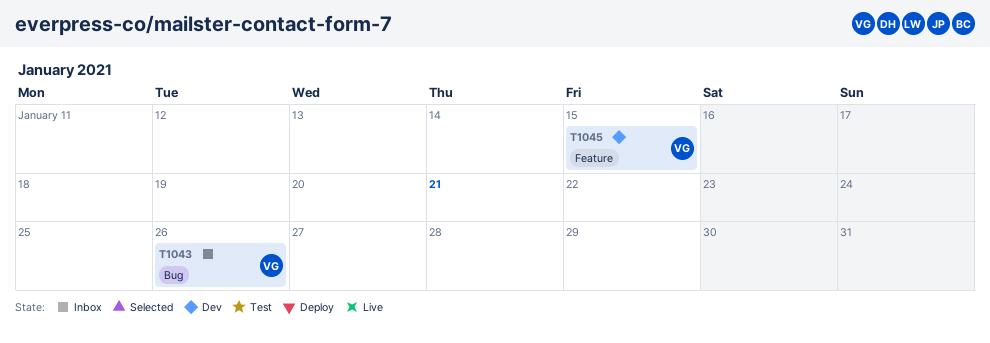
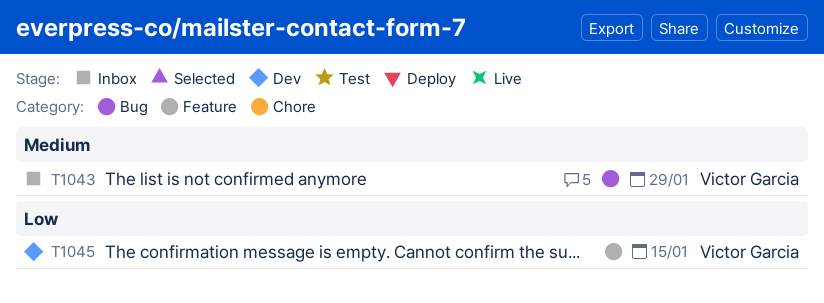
T1043, due: Jan 26 -> Jan 29

